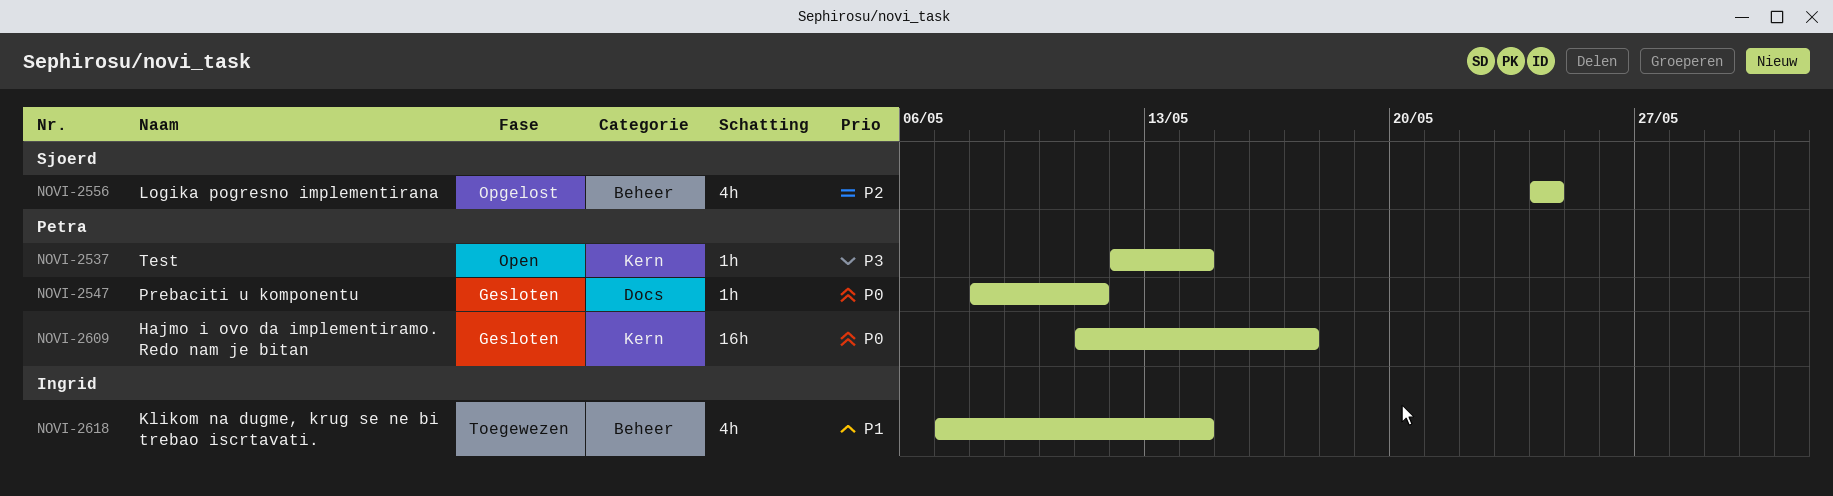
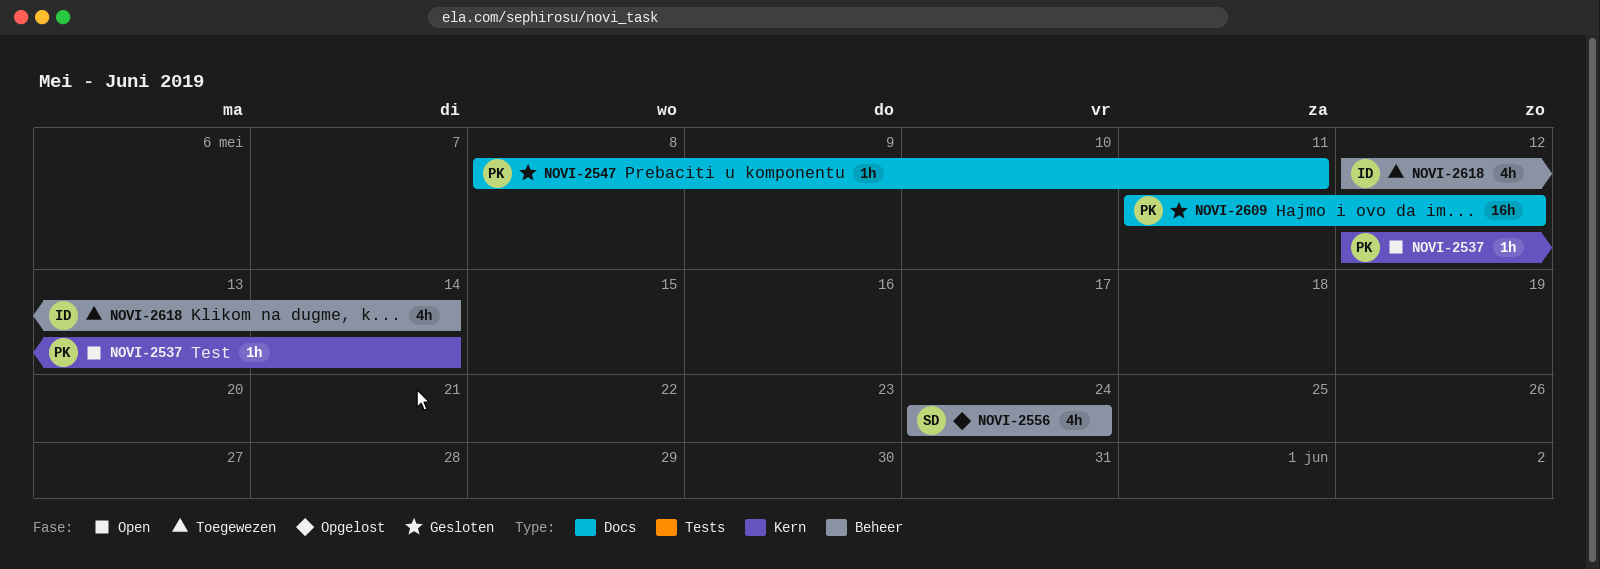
NOVI-2609, label: Kern -> Docs
NOVI-2609, due: May 17 -> May 12
NOVI-2618, start: May 7 -> May 12

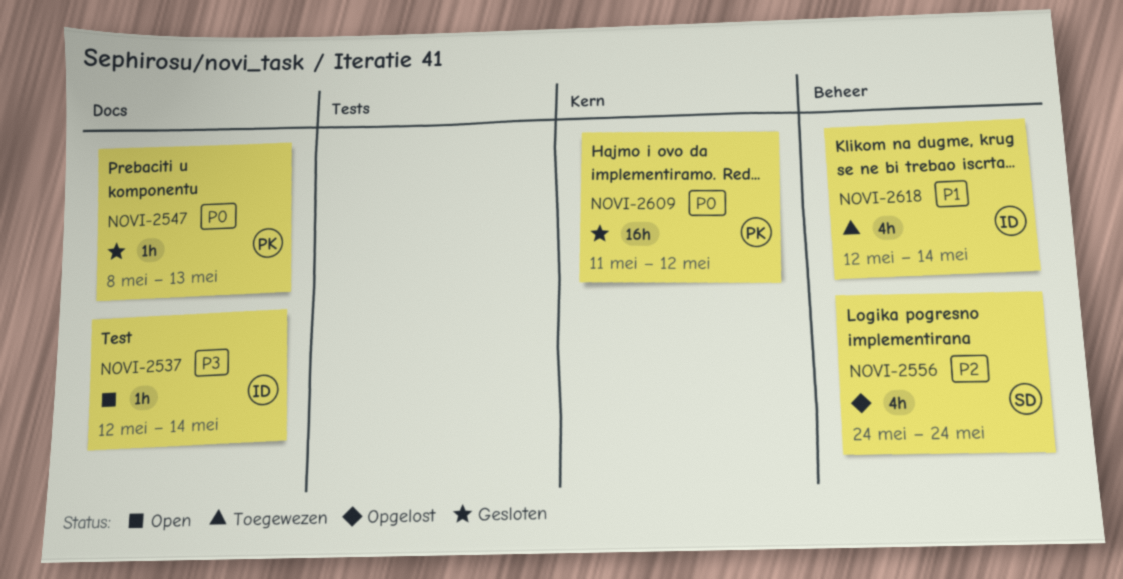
NOVI-2537, owner: PK -> ID
NOVI-2537, label: Kern -> Docs
NOVI-2547, due: May 11 -> May 13
NOVI-2609, label: Docs -> Kern

